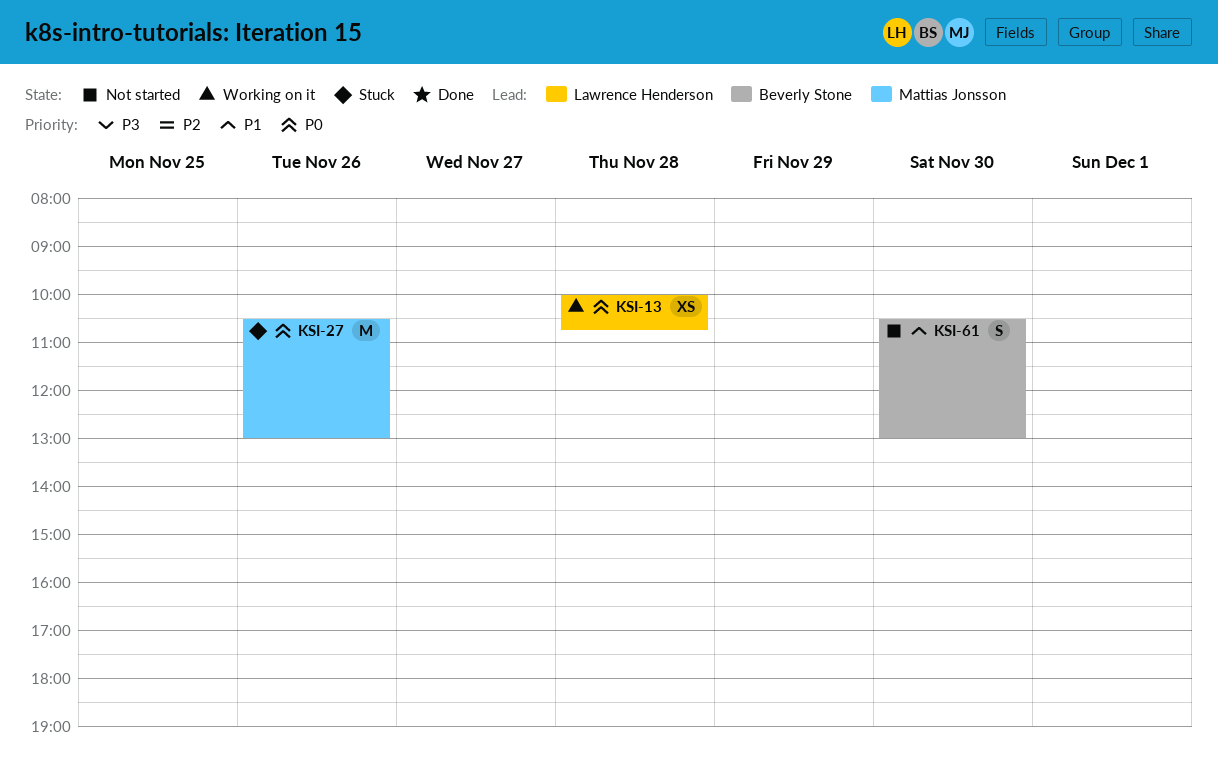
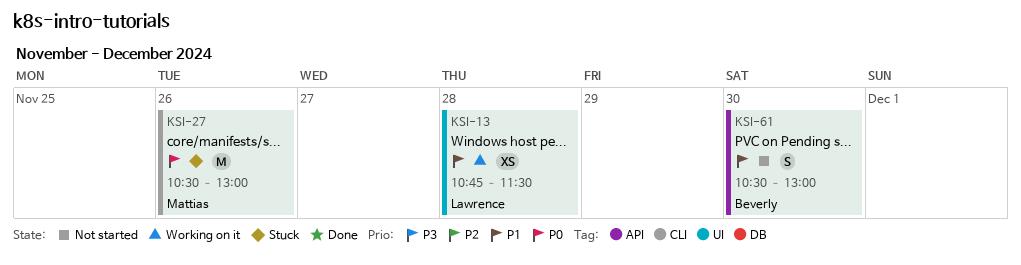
KSI-13, priority: P0 -> P1
KSI-13, begins: 10:00 -> 10:45
KSI-13, ends: 10:45 -> 11:30

